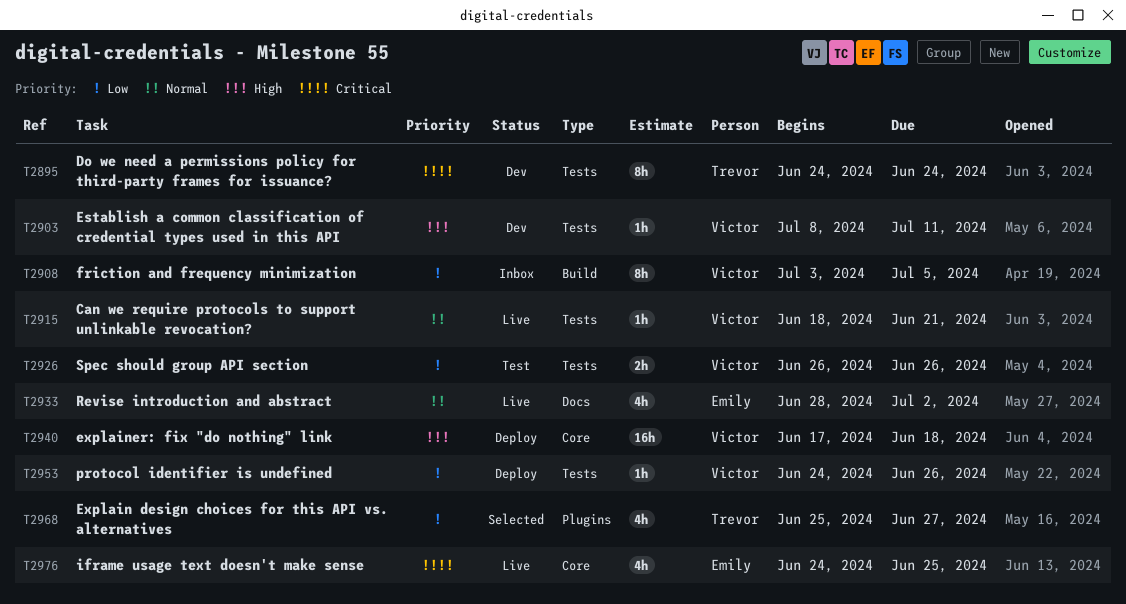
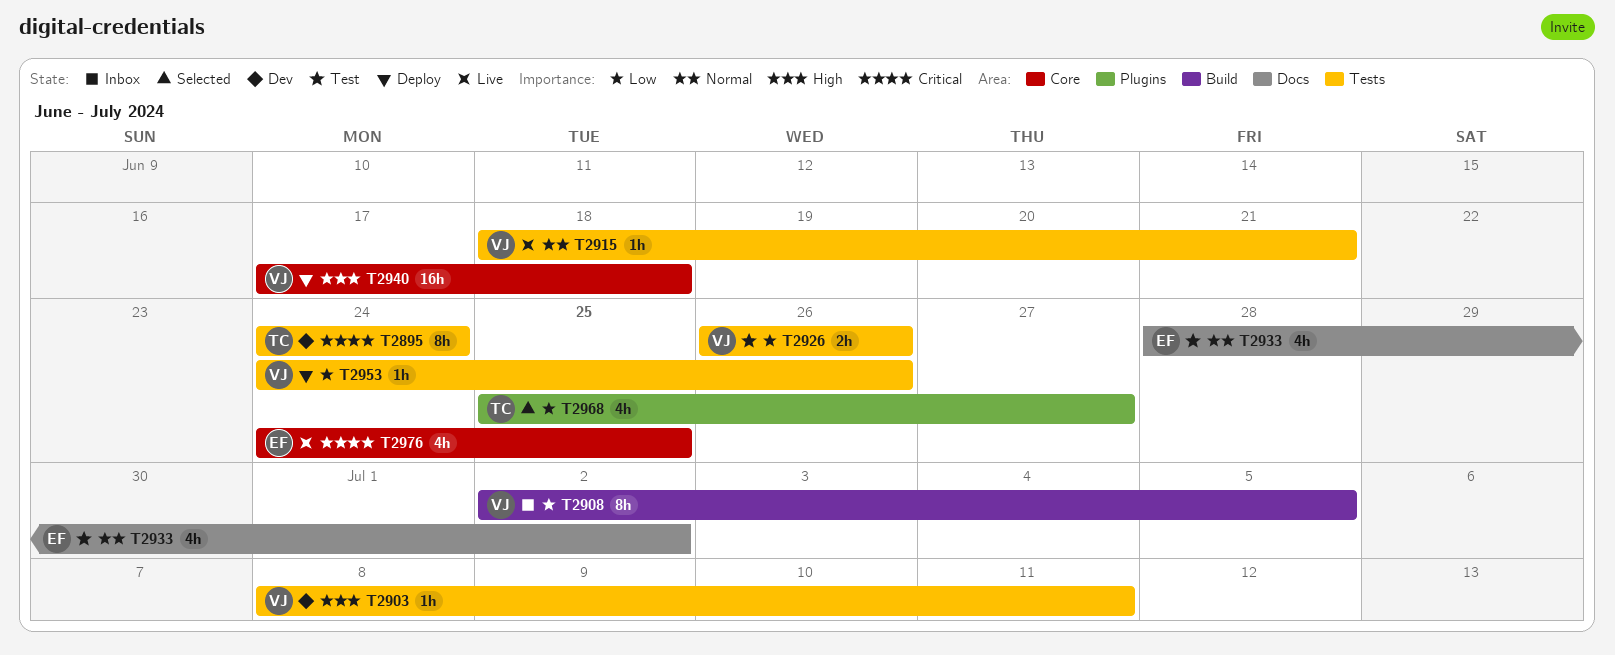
T2908, start: Jul 3 -> Jul 2
T2933, status: Live -> Test

